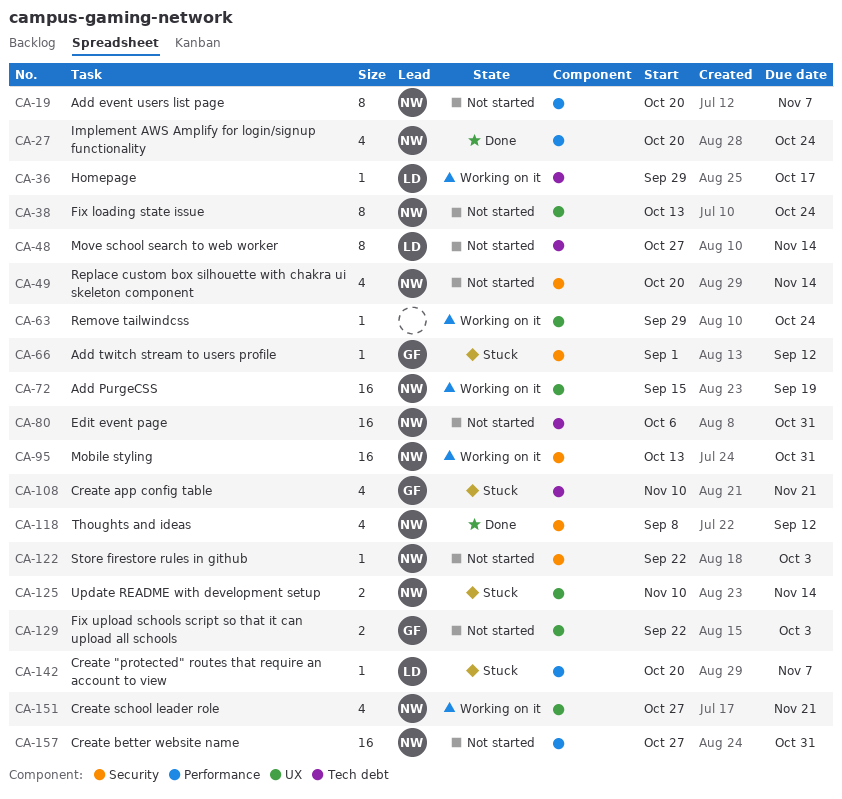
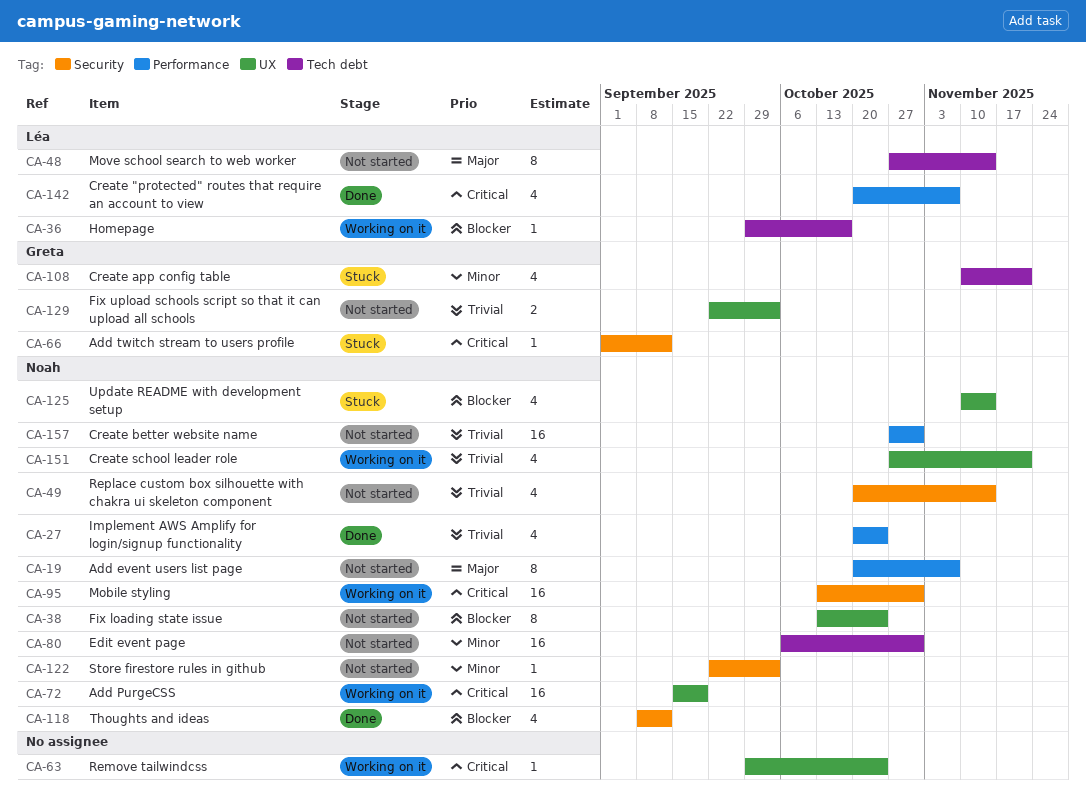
CA-125, estimate: 2 -> 4
CA-142, status: Stuck -> Done
CA-142, estimate: 1 -> 4

